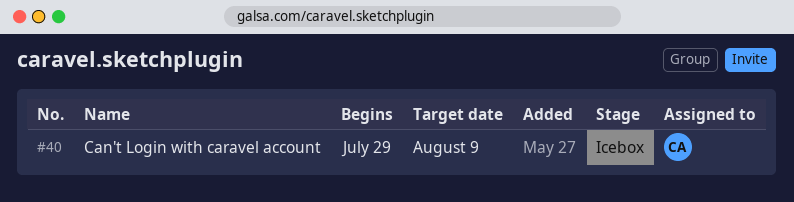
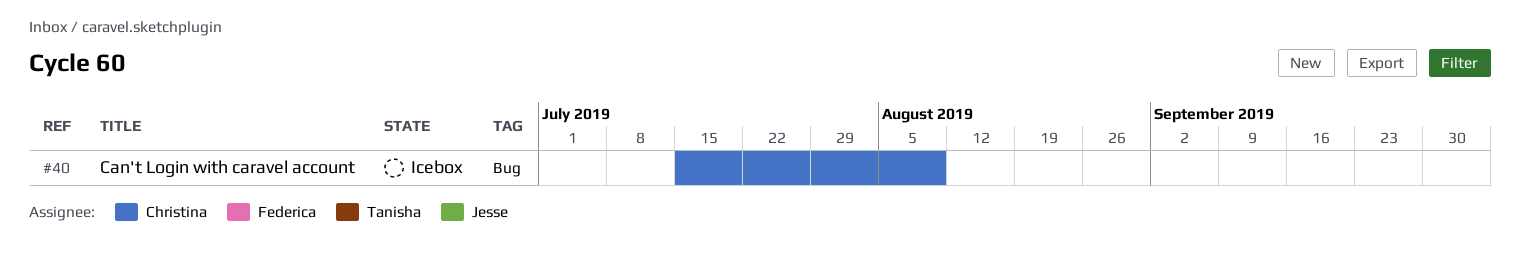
#40, start: Jul 29 -> Jul 15

